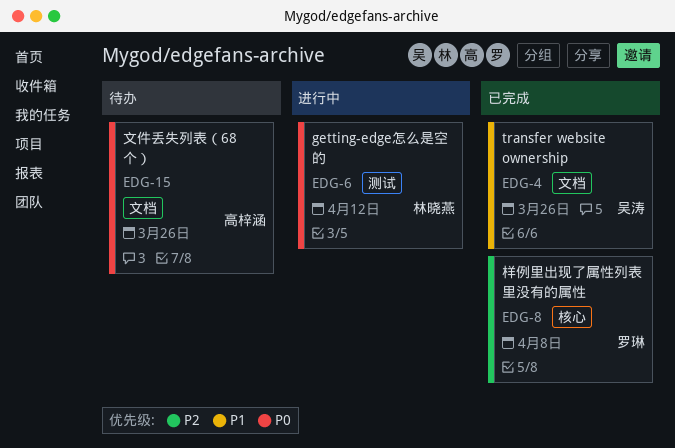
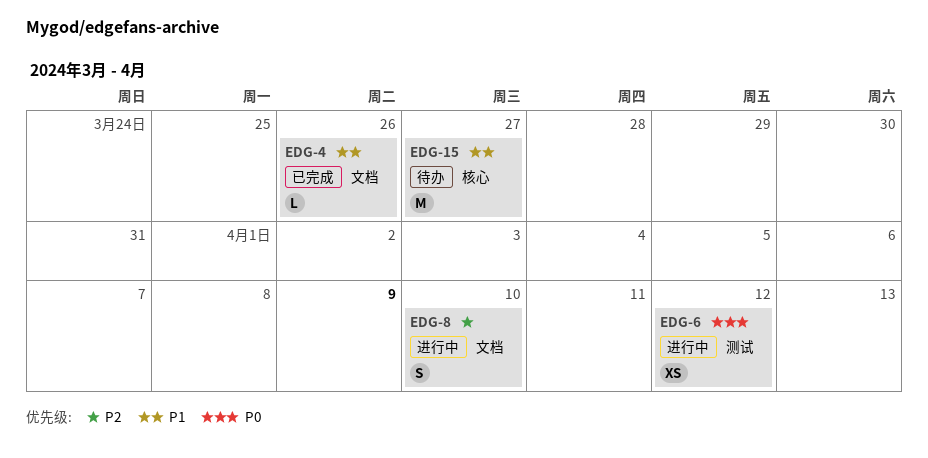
EDG-8, status: 已完成 -> 进行中
EDG-8, label: 核心 -> 文档
EDG-8, due: Apr 8 -> Apr 10
EDG-15, priority: P0 -> P1
EDG-15, label: 文档 -> 核心
EDG-15, due: Mar 26 -> Mar 27

